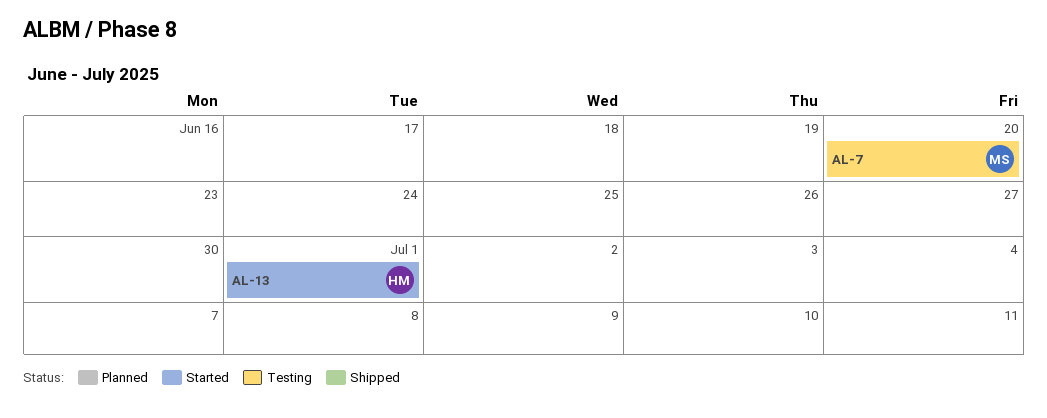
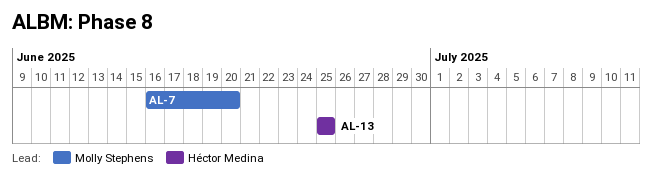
AL-13, due: Jul 1 -> Jun 25

